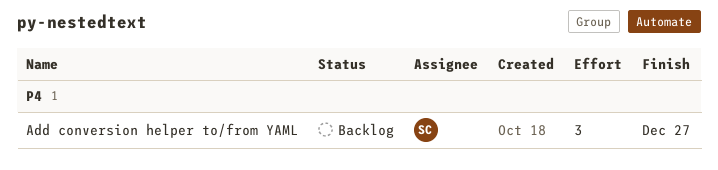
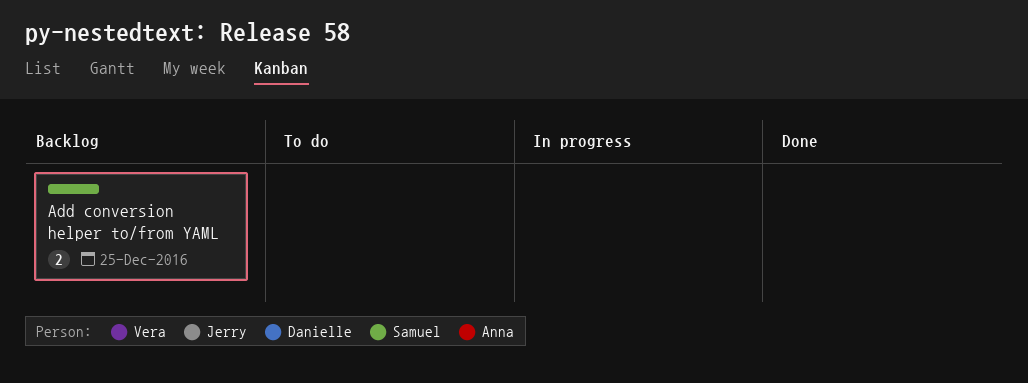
Add conversion helper to/from YAML, estimate: 3 -> 2
Add conversion helper to/from YAML, due: Dec 27 -> Dec 25

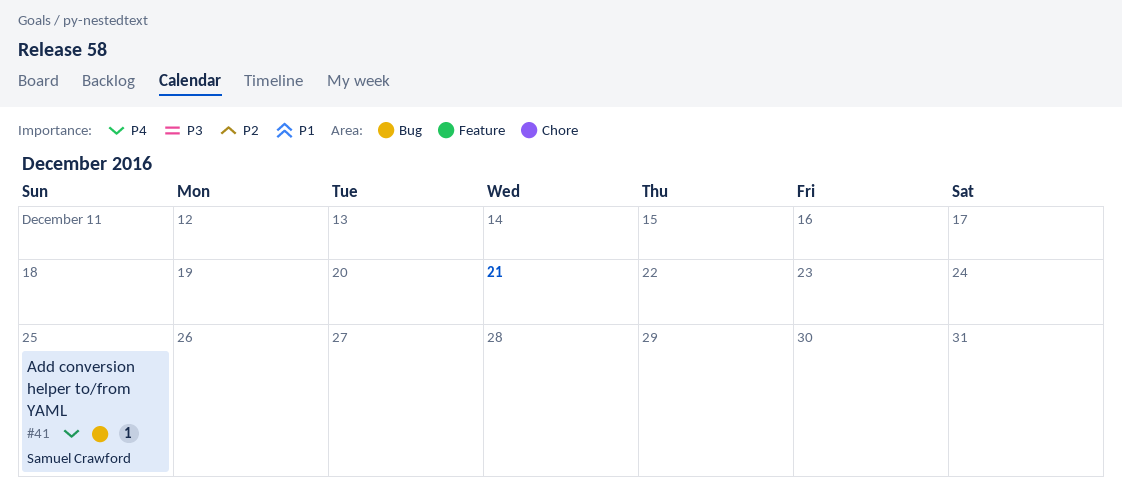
Add conversion helper to/from YAML, estimate: 2 -> 1

